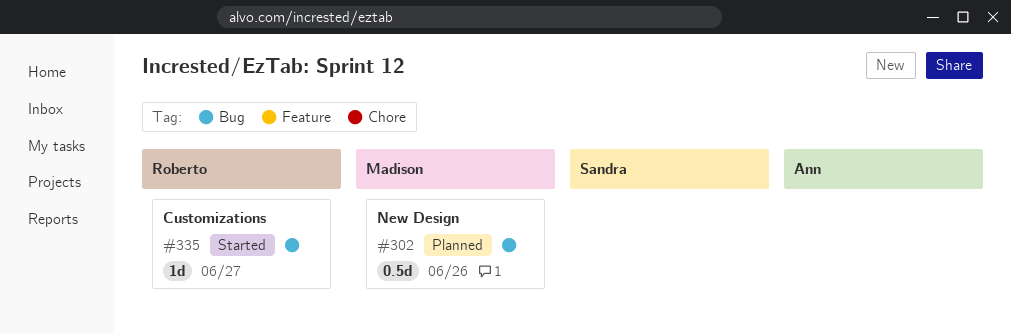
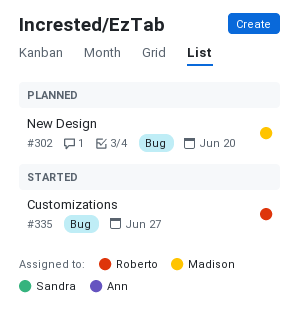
#302, due: Jun 26 -> Jun 20

